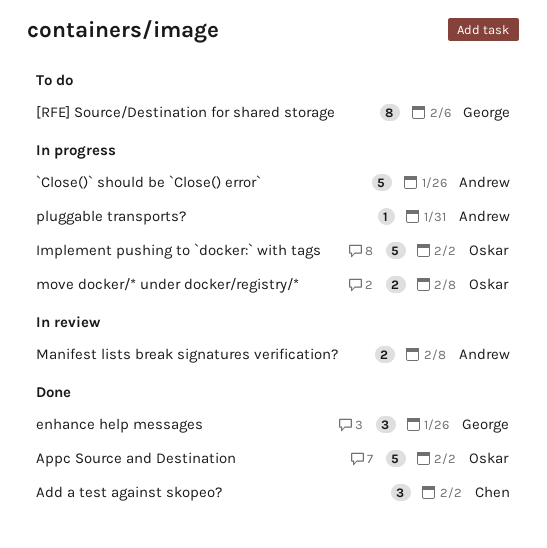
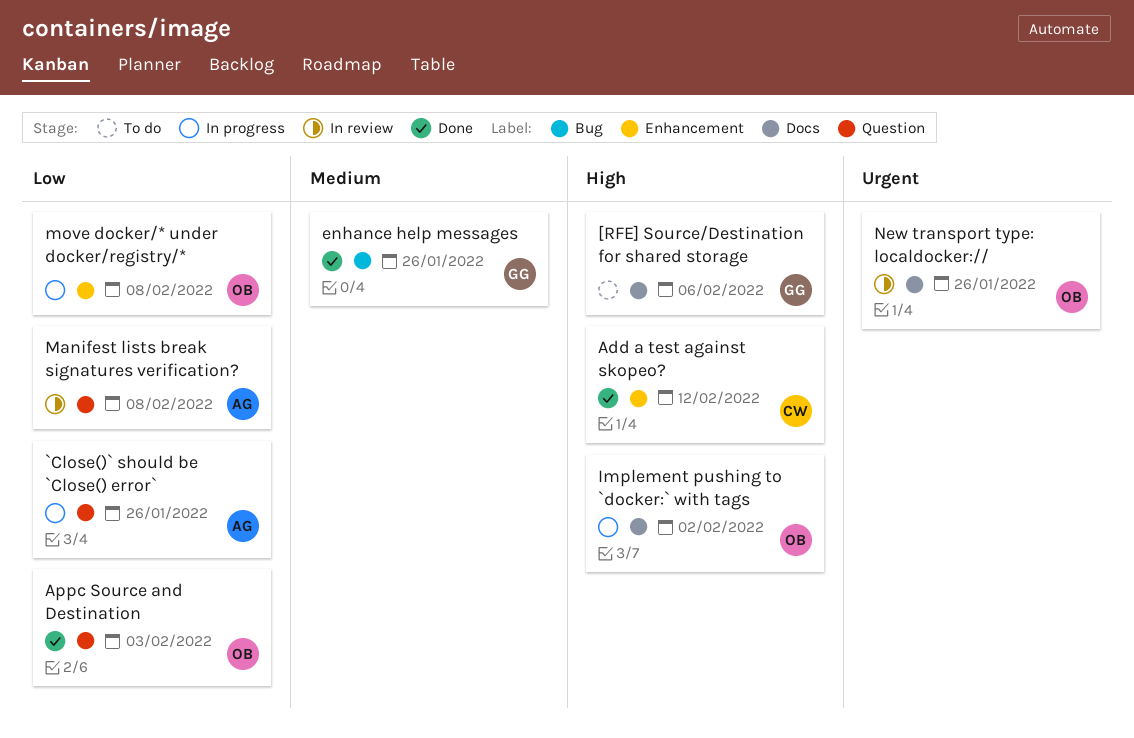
Add a test against skopeo?, due: Feb 2 -> Feb 12
Appc Source and Destination, due: Feb 2 -> Feb 3
New transport type: localdocker://: none -> present
pluggable transports?: present -> none

